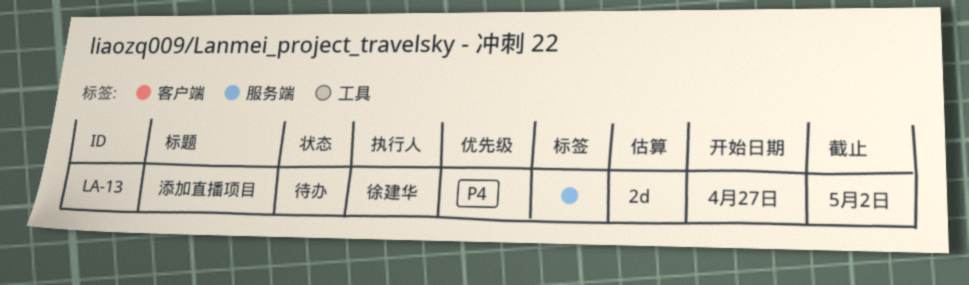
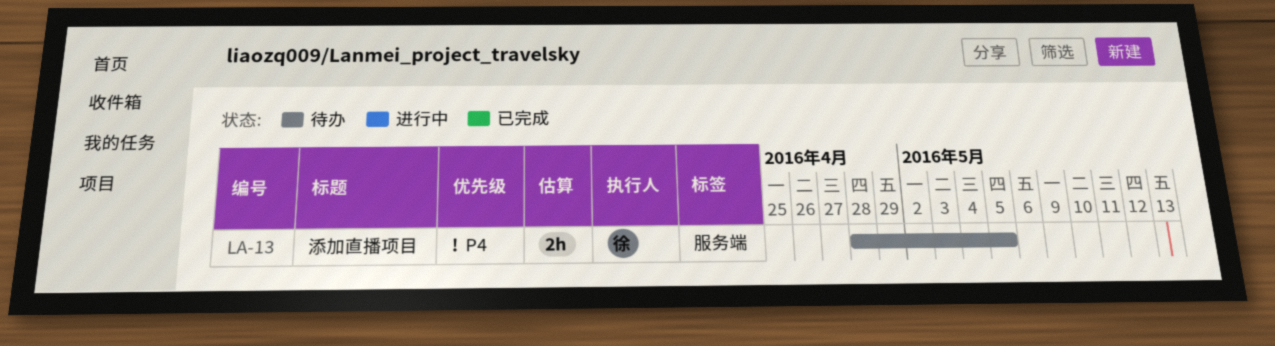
LA-13, estimate: 2d -> 2h
LA-13, start: Apr 27 -> Apr 28
LA-13, due: May 2 -> May 5

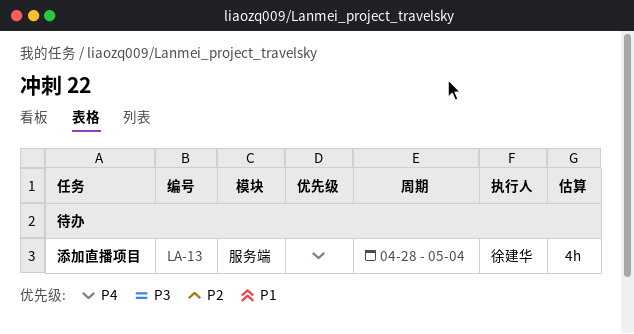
LA-13, estimate: 2h -> 4h
LA-13, due: May 5 -> May 4

